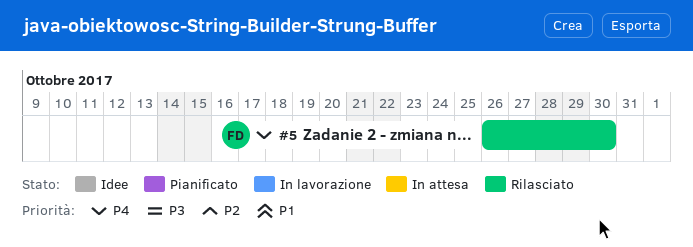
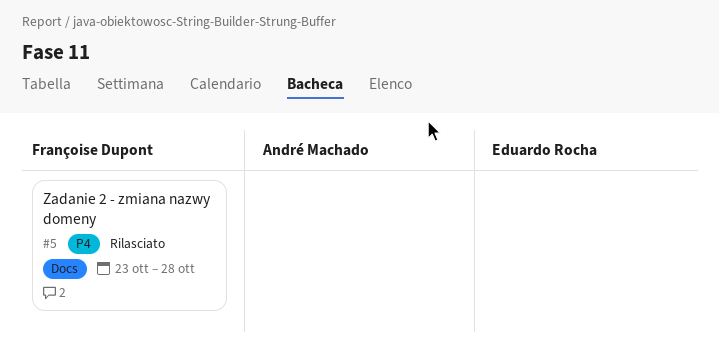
#5, start: Oct 26 -> Oct 23
#5, due: Oct 30 -> Oct 28

